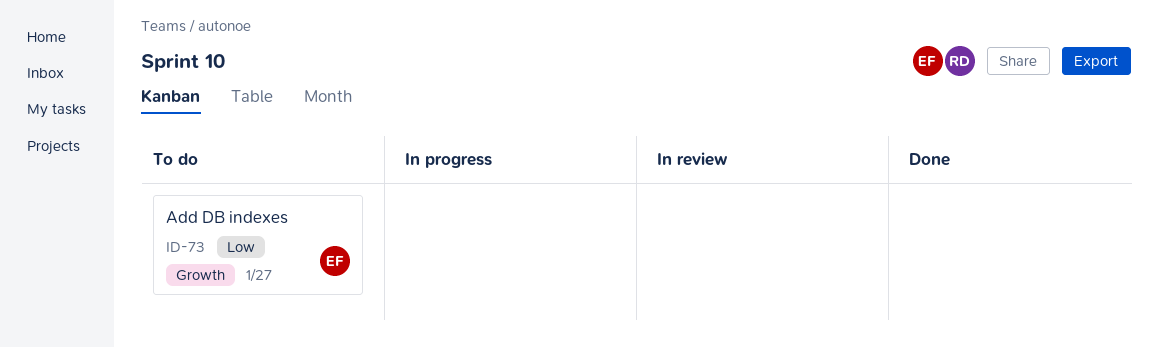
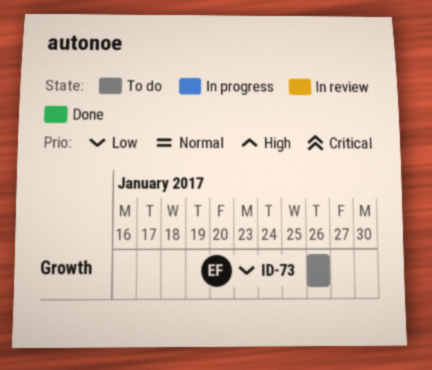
ID-73, due: Jan 27 -> Jan 26

